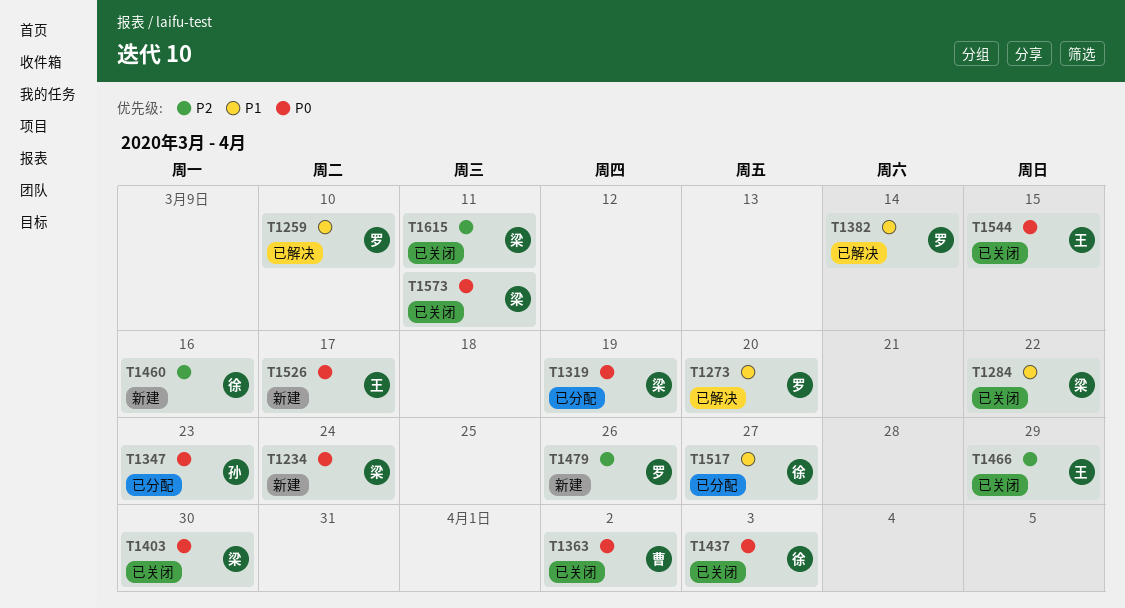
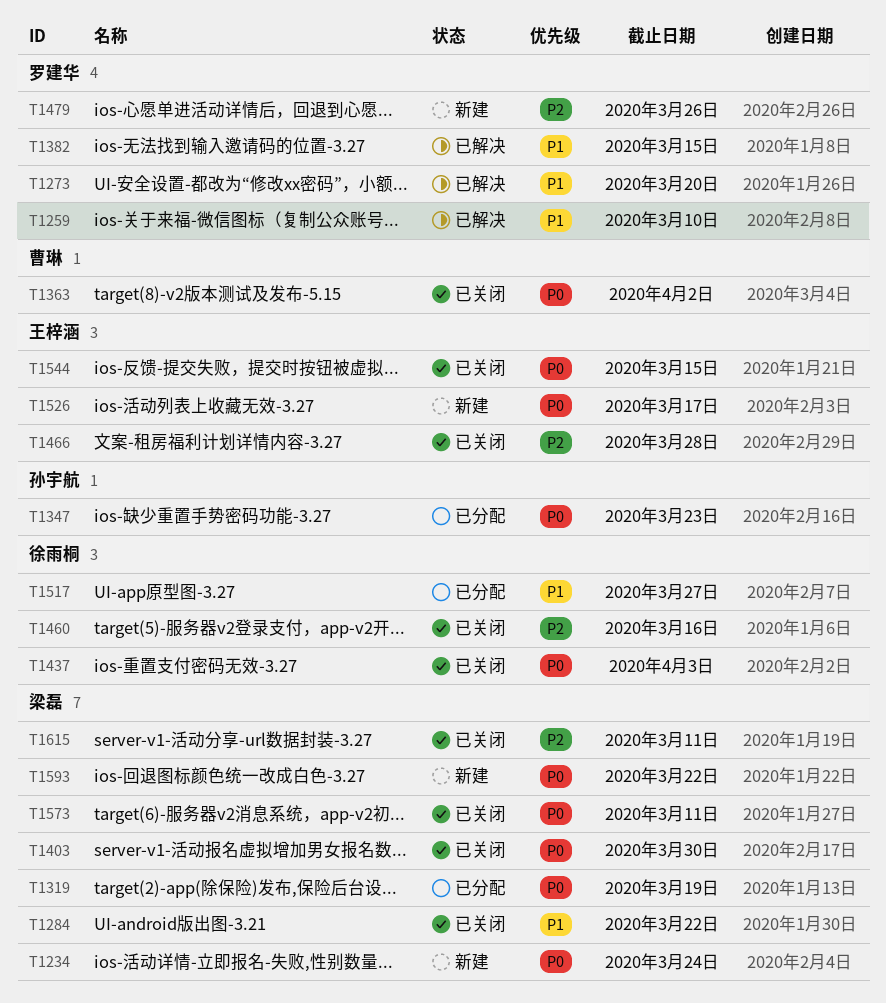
T1382, due: Mar 14 -> Mar 15
T1460, status: 新建 -> 已关闭
T1466, due: Mar 29 -> Mar 28
T1593: none -> present

